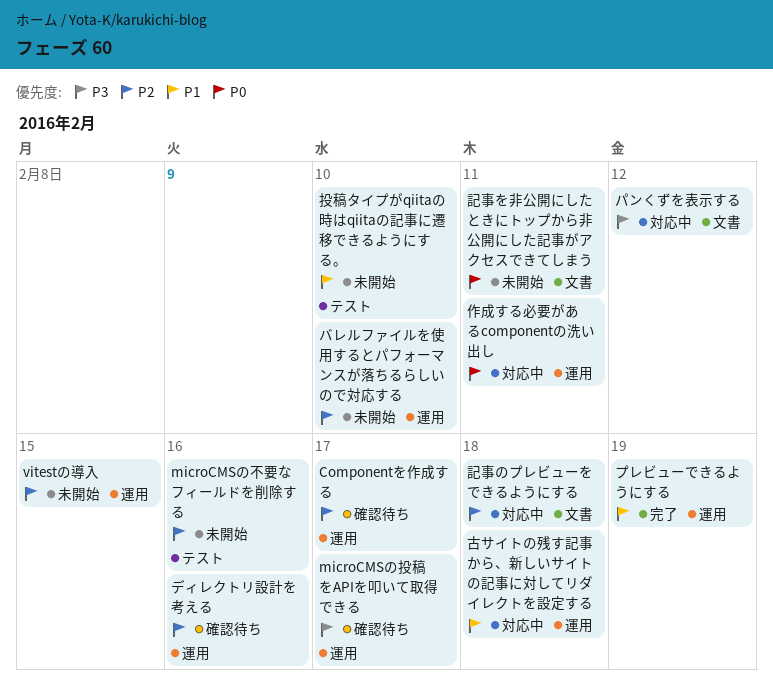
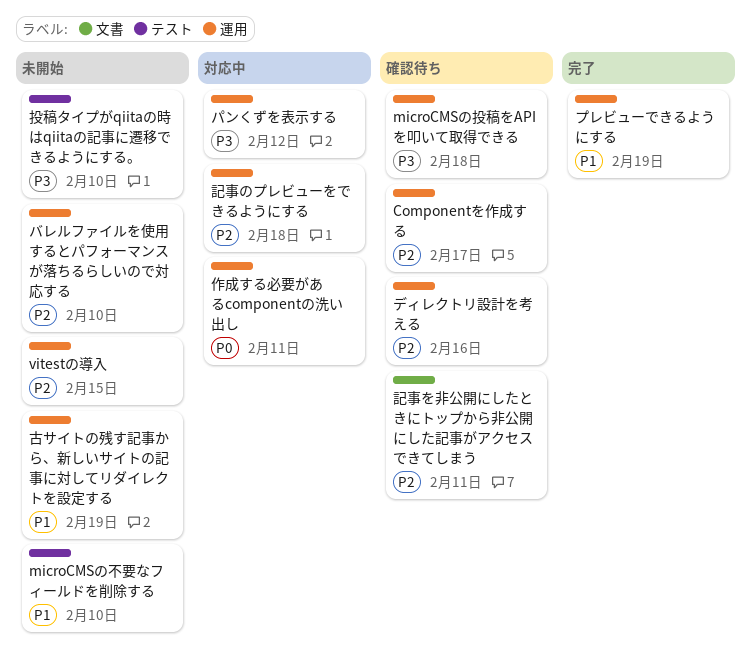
microCMSの不要なフィールドを削除する, priority: P2 -> P1
microCMSの不要なフィールドを削除する, due: Feb 16 -> Feb 10
microCMSの投稿をAPIを叩いて取得できる, due: Feb 17 -> Feb 18
パンくずを表示する, label: 文書 -> 運用
古サイトの残す記事から、新しいサイトの記事に対してリダイレクトを設定する, status: 対応中 -> 未開始
古サイトの残す記事から、新しいサイトの記事に対してリダイレクトを設定する, due: Feb 18 -> Feb 19
投稿タイプがqiitaの時はqiitaの記事に遷移できるようにする。, priority: P1 -> P3
記事のプレビューをできるようにする, label: 文書 -> 運用
記事を非公開にしたときにトップから非公開にした記事がアクセスできてしまう, status: 未開始 -> 確認待ち
記事を非公開にしたときにトップから非公開にした記事がアクセスできてしまう, priority: P0 -> P2

